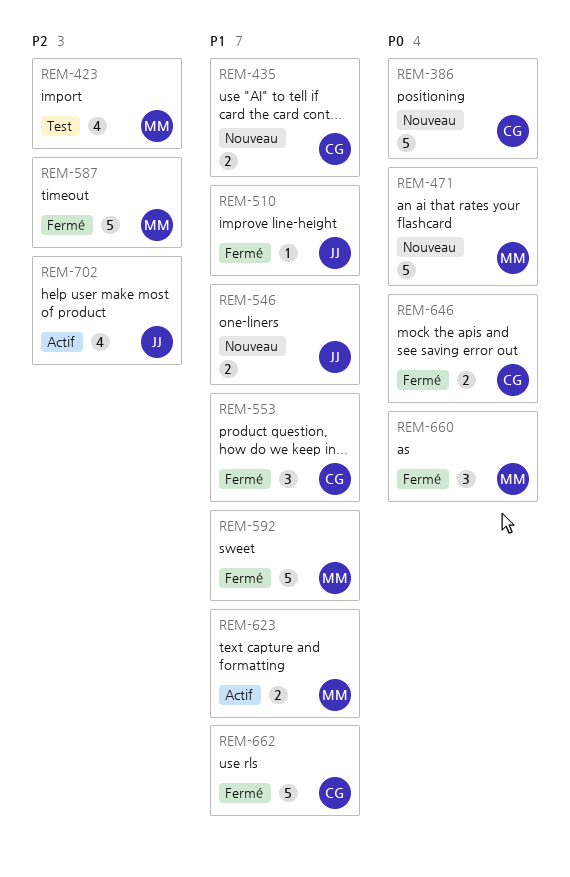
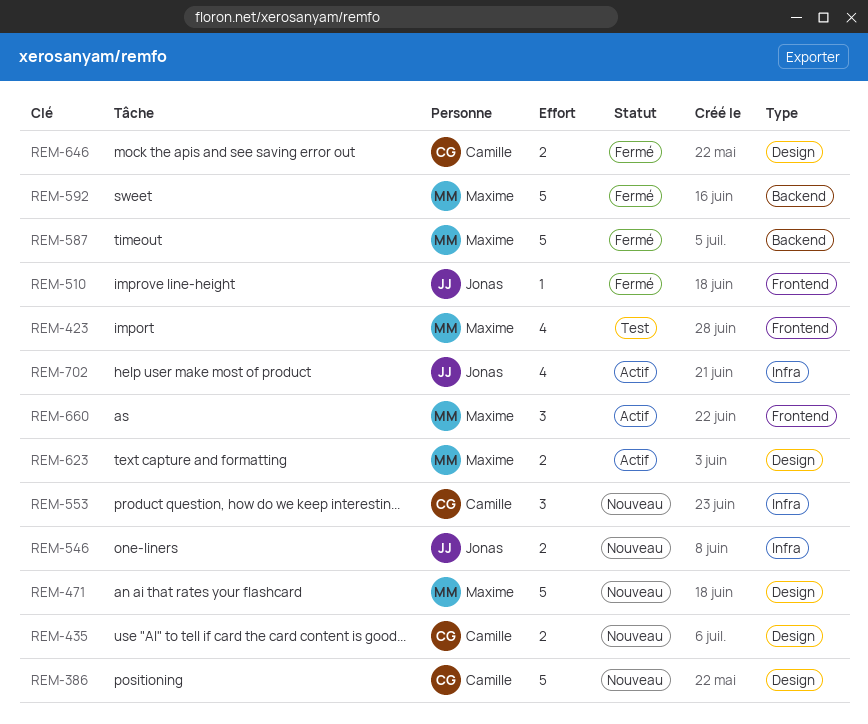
REM-553, status: Fermé -> Nouveau
REM-660, status: Fermé -> Actif
REM-662: present -> none

